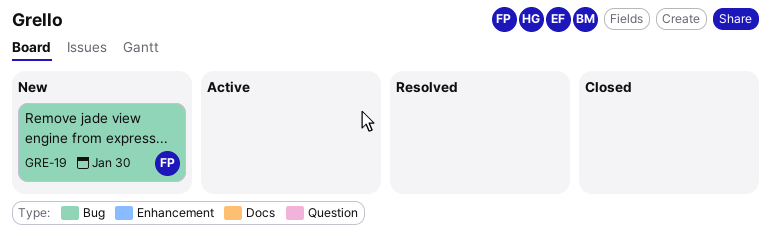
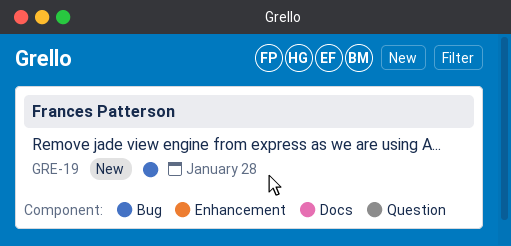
GRE-19, due: Jan 30 -> Jan 28

